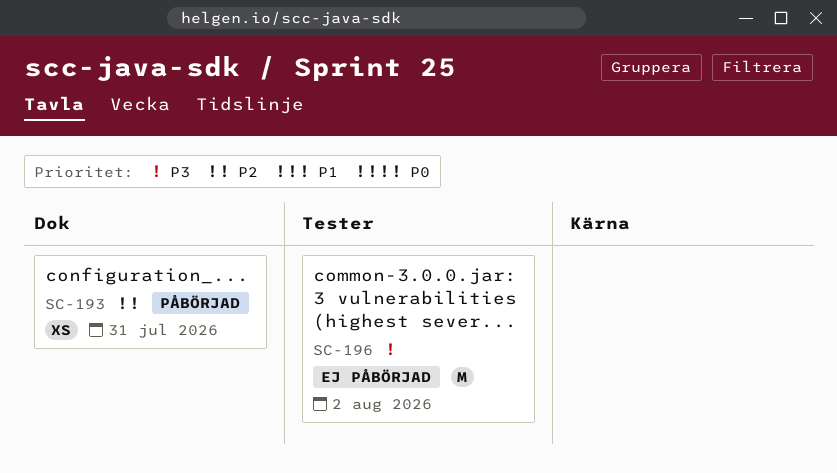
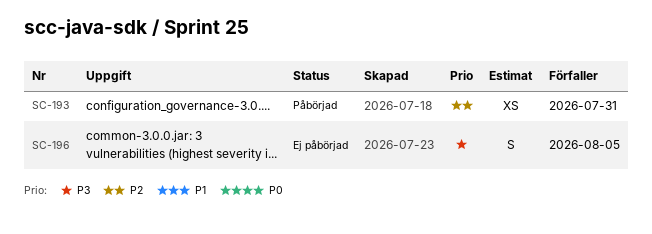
SC-196, estimate: M -> S
SC-196, due: Aug 2 -> Aug 5

